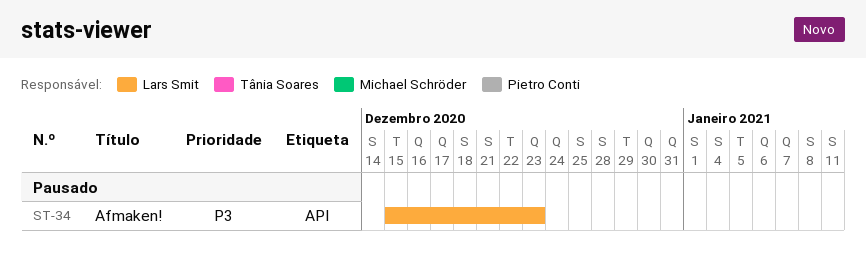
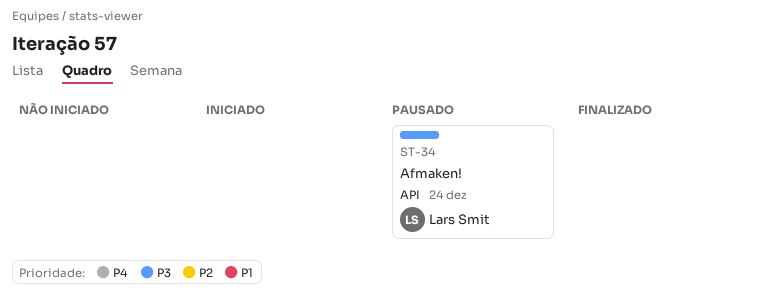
ST-34, due: Dec 23 -> Dec 24

